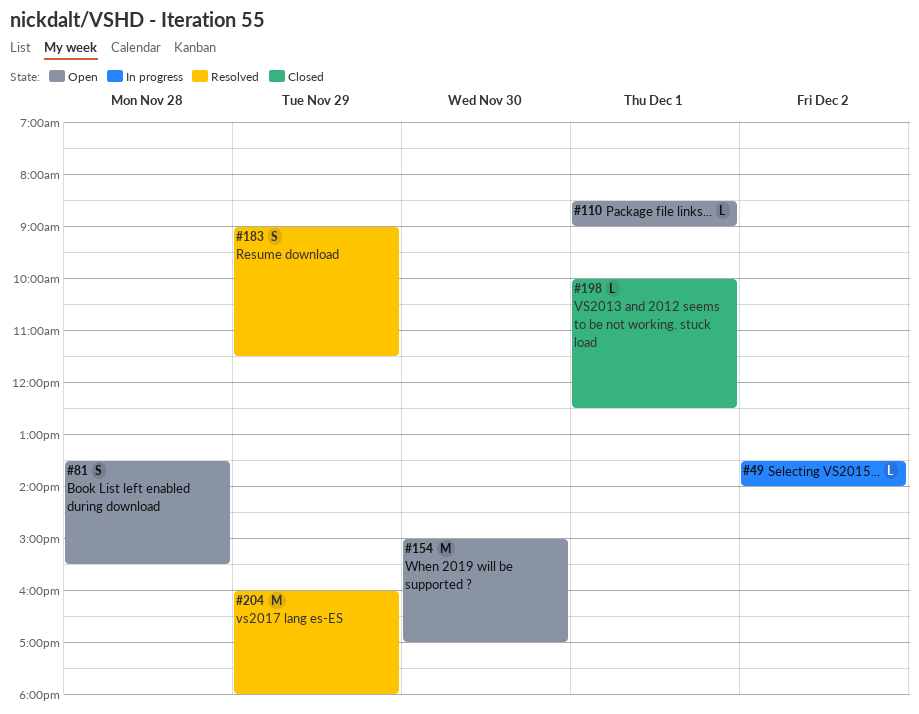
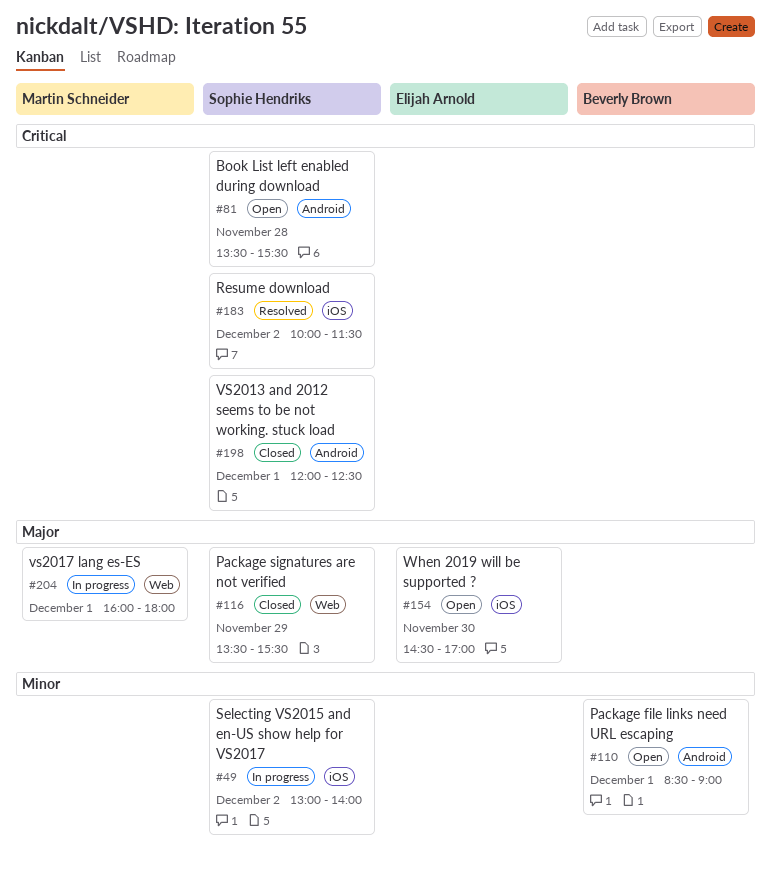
#49, begins: 13:30 -> 13:00
#116: none -> present
#154, begins: 15:00 -> 14:30
#183, day: Nov 29 -> Dec 2
#183, begins: 09:00 -> 10:00
#198, begins: 10:00 -> 12:00
#204, status: Resolved -> In progress
#204, day: Nov 29 -> Dec 1

